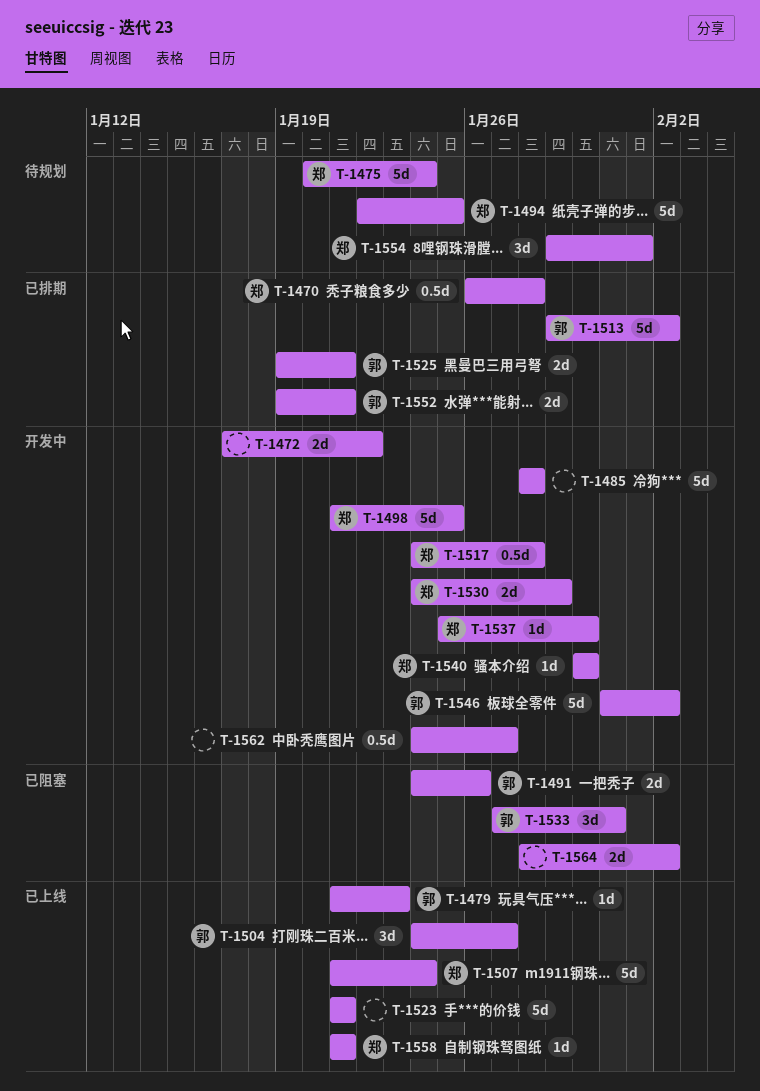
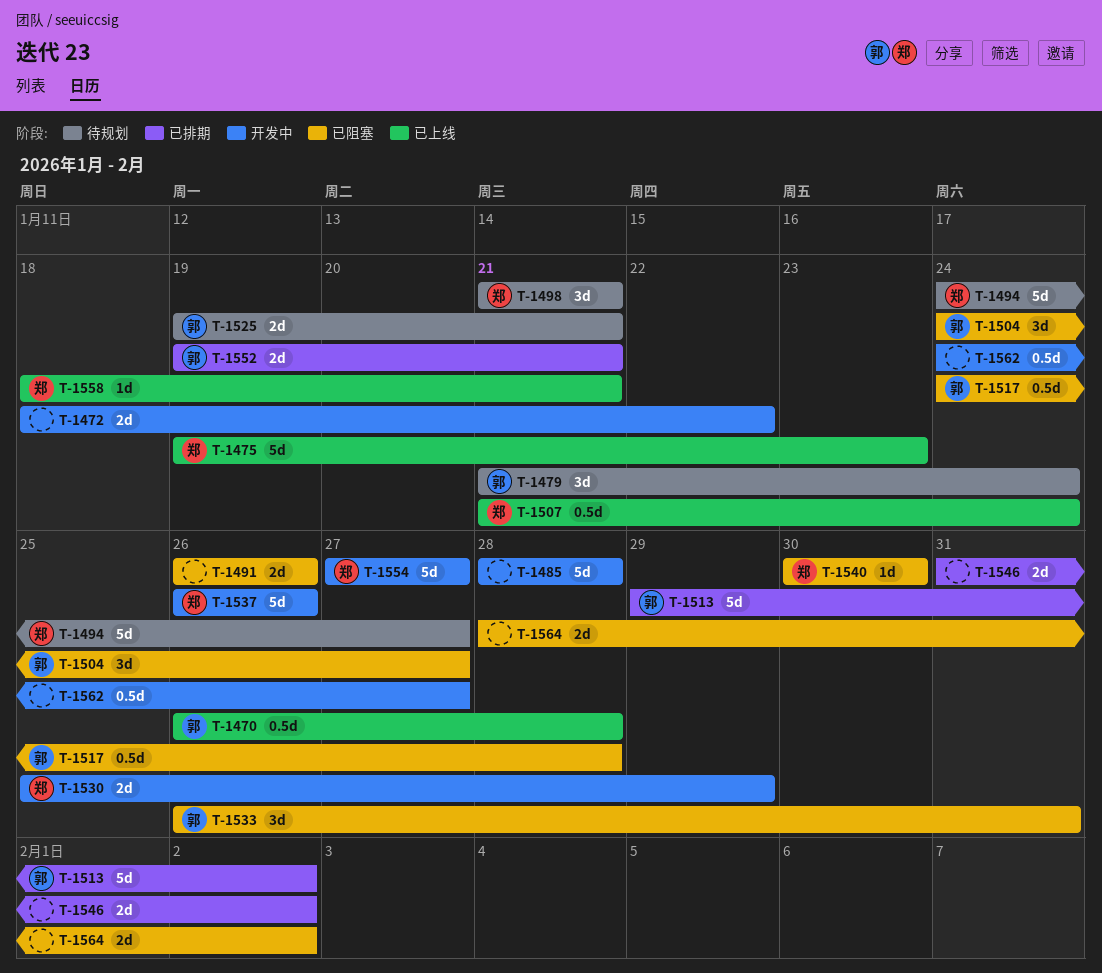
T-1470, status: 已排期 -> 已上线
T-1470, owner: 郑 -> 郭
T-1472, start: Jan 17 -> Jan 18
T-1475, status: 待规划 -> 已上线
T-1475, start: Jan 20 -> Jan 19
T-1475, due: Jan 24 -> Jan 23
T-1479, status: 已上线 -> 待规划
T-1479, estimate: 1d -> 3d
T-1479, due: Jan 23 -> Jan 24
T-1491, owner: 郭 -> none
T-1491, start: Jan 24 -> Jan 26
T-1494, start: Jan 22 -> Jan 24
T-1494, due: Jan 25 -> Jan 27
T-1498, status: 开发中 -> 待规划
T-1498, estimate: 5d -> 3d
T-1498, due: Jan 25 -> Jan 21
T-1504, status: 已上线 -> 已阻塞
T-1507, estimate: 5d -> 0.5d
T-1517, status: 开发中 -> 已阻塞
T-1517, owner: 郑 -> 郭
T-1523: present -> none
T-1525, status: 已排期 -> 待规划
T-1530, start: Jan 24 -> Jan 25
T-1533, start: Jan 27 -> Jan 26
T-1537, estimate: 1d -> 5d
T-1537, start: Jan 25 -> Jan 26
T-1537, due: Jan 30 -> Jan 26
T-1540, status: 开发中 -> 已阻塞
T-1546, status: 开发中 -> 已排期
T-1546, owner: 郭 -> none
T-1546, estimate: 5d -> 2d
T-1554, status: 待规划 -> 开发中
T-1554, estimate: 3d -> 5d
T-1554, start: Jan 29 -> Jan 27
T-1554, due: Feb 1 -> Jan 27
T-1558, start: Jan 21 -> Jan 18

